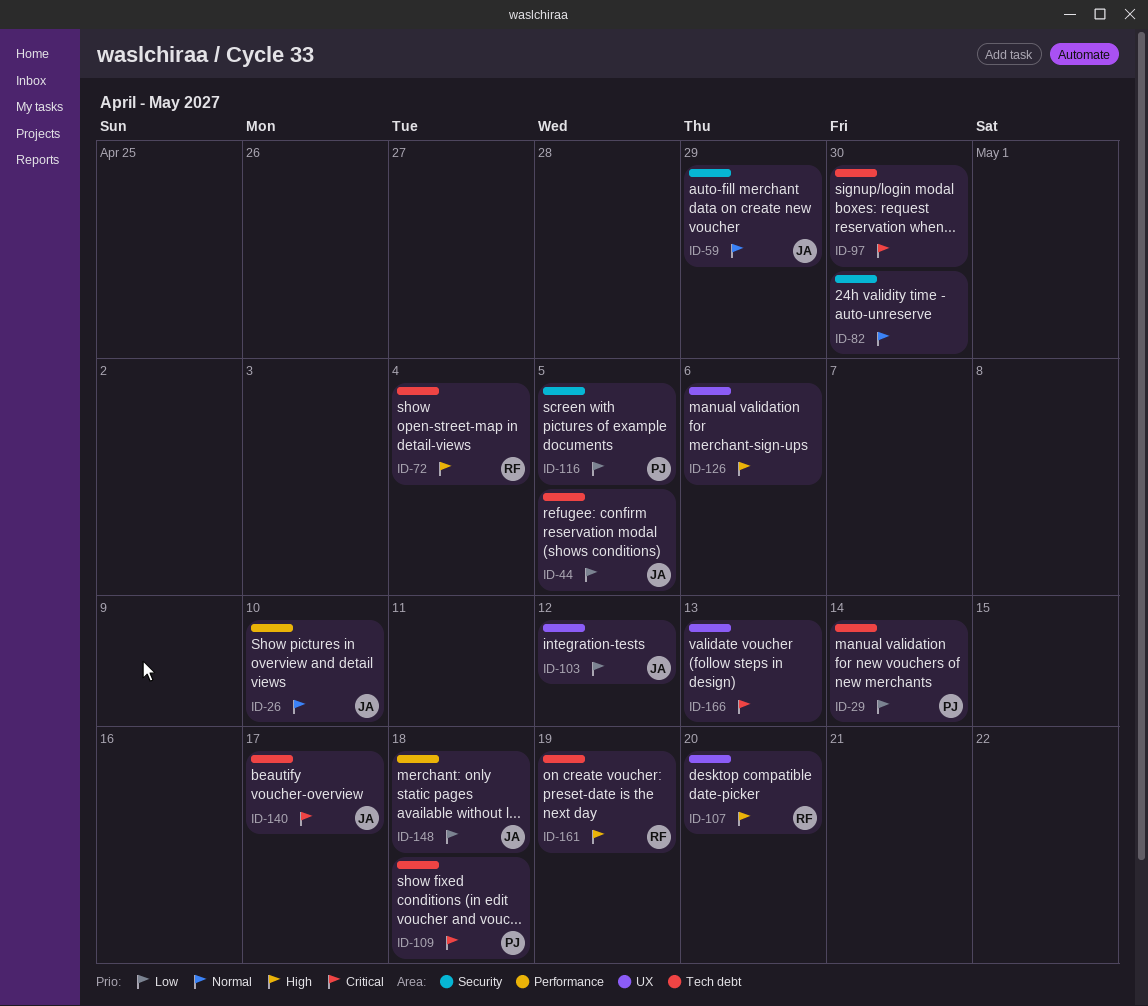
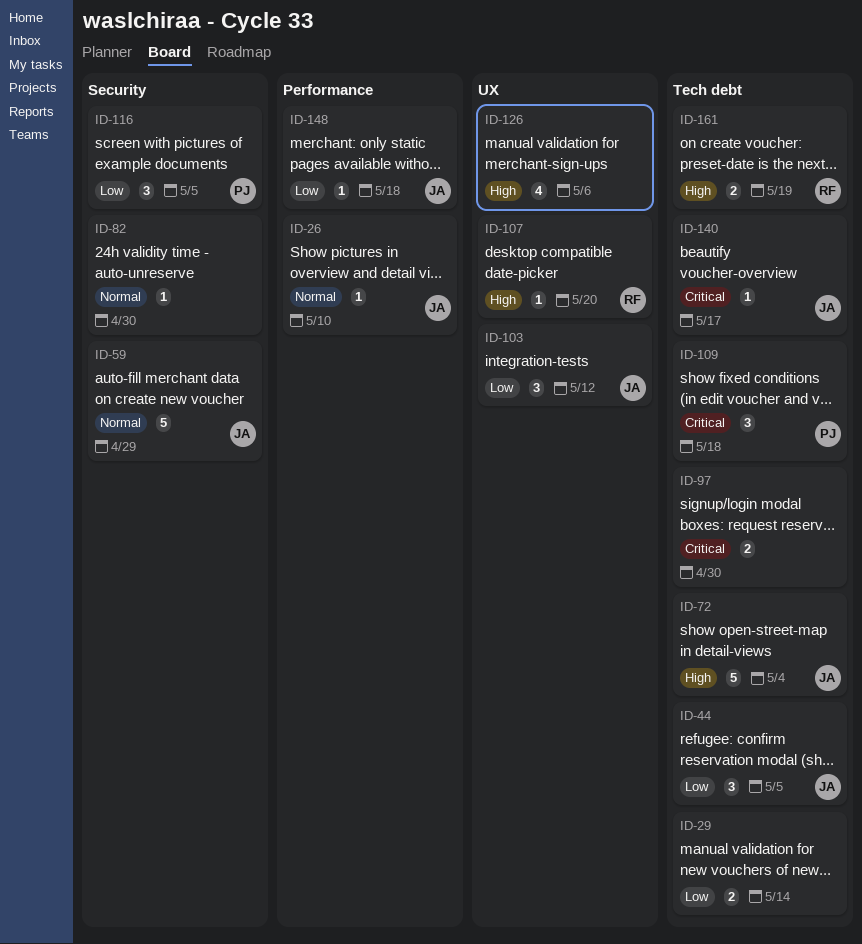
ID-29, owner: PJ -> none
ID-72, owner: RF -> JA
ID-166: present -> none

